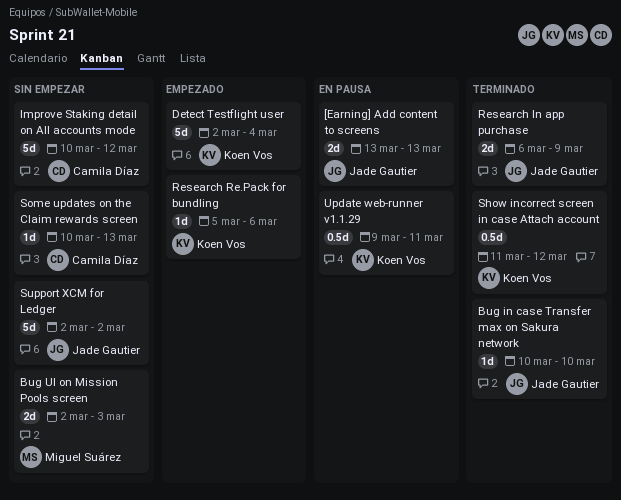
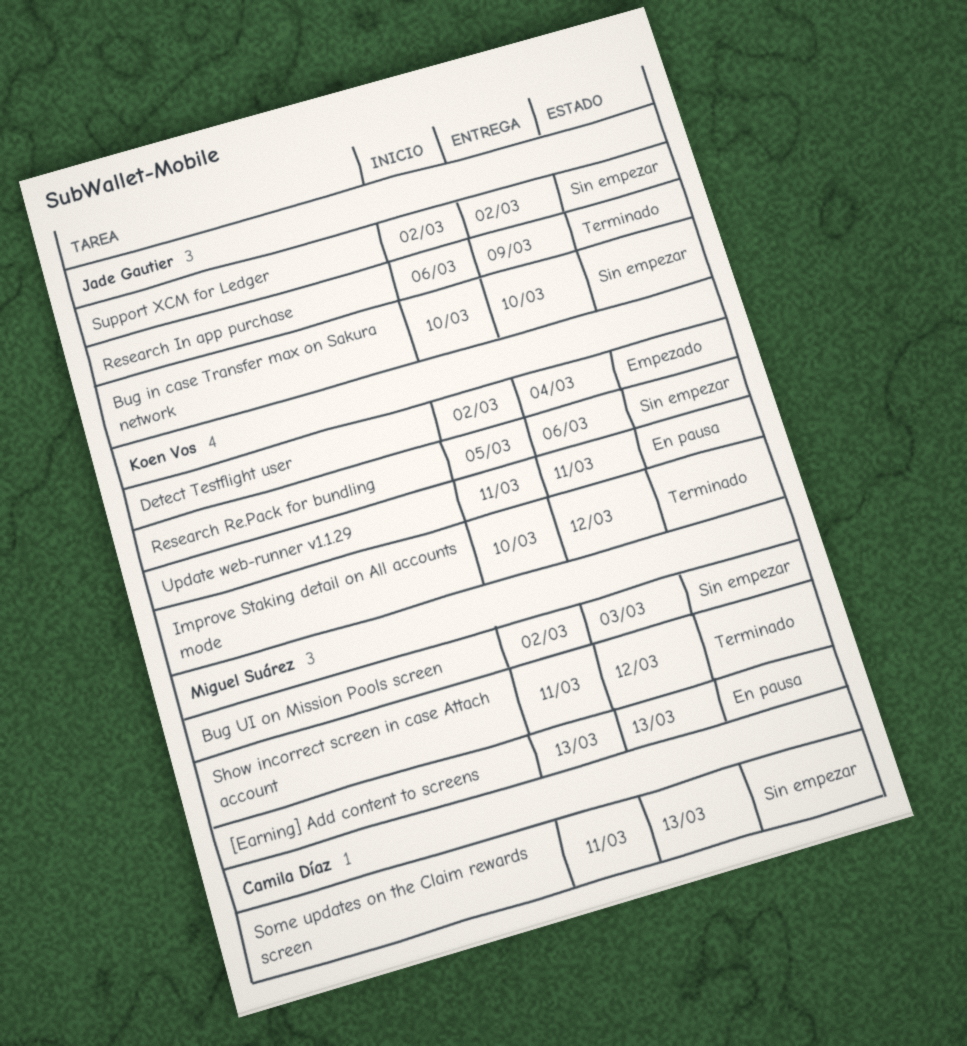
[Earning] Add content to screens, owner: Jade Gautier -> Miguel Suárez
Bug in case Transfer max on Sakura network, status: Terminado -> Sin empezar
Improve Staking detail on All accounts mode, status: Sin empezar -> Terminado
Improve Staking detail on All accounts mode, owner: Camila Díaz -> Koen Vos
Research Re.Pack for bundling, status: Empezado -> Sin empezar
Show incorrect screen in case Attach account, owner: Koen Vos -> Miguel Suárez
Some updates on the Claim rewards screen, start: Mar 10 -> Mar 11
Update web-runner v1.1.29, start: Mar 9 -> Mar 11

